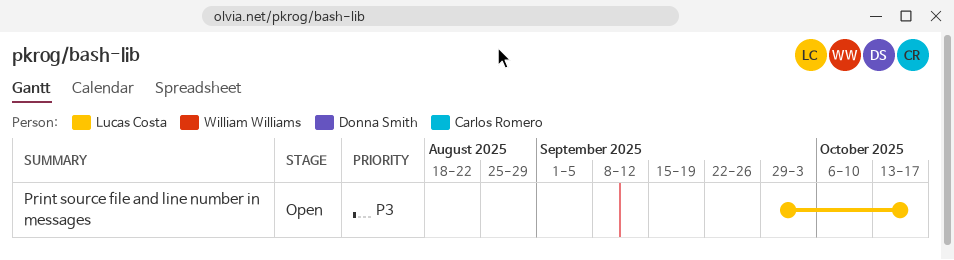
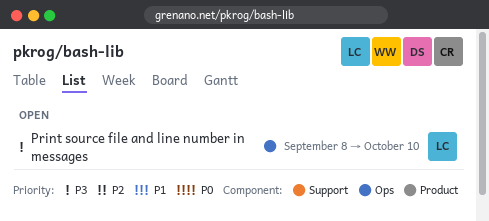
Print source file and line number in messages, start: Sep 29 -> Sep 8
Print source file and line number in messages, due: Oct 17 -> Oct 10

